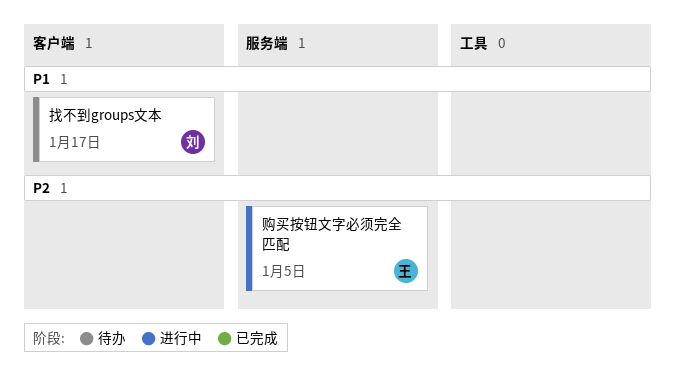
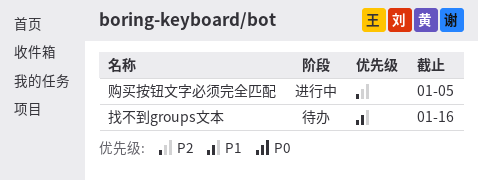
找不到groups文本, due: Jan 17 -> Jan 16

